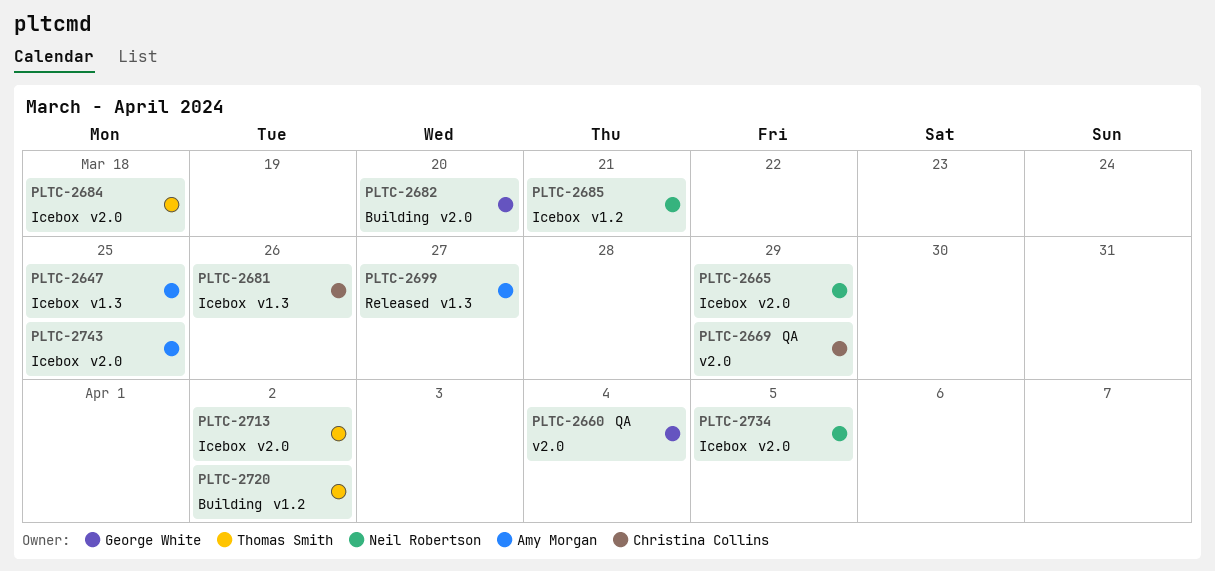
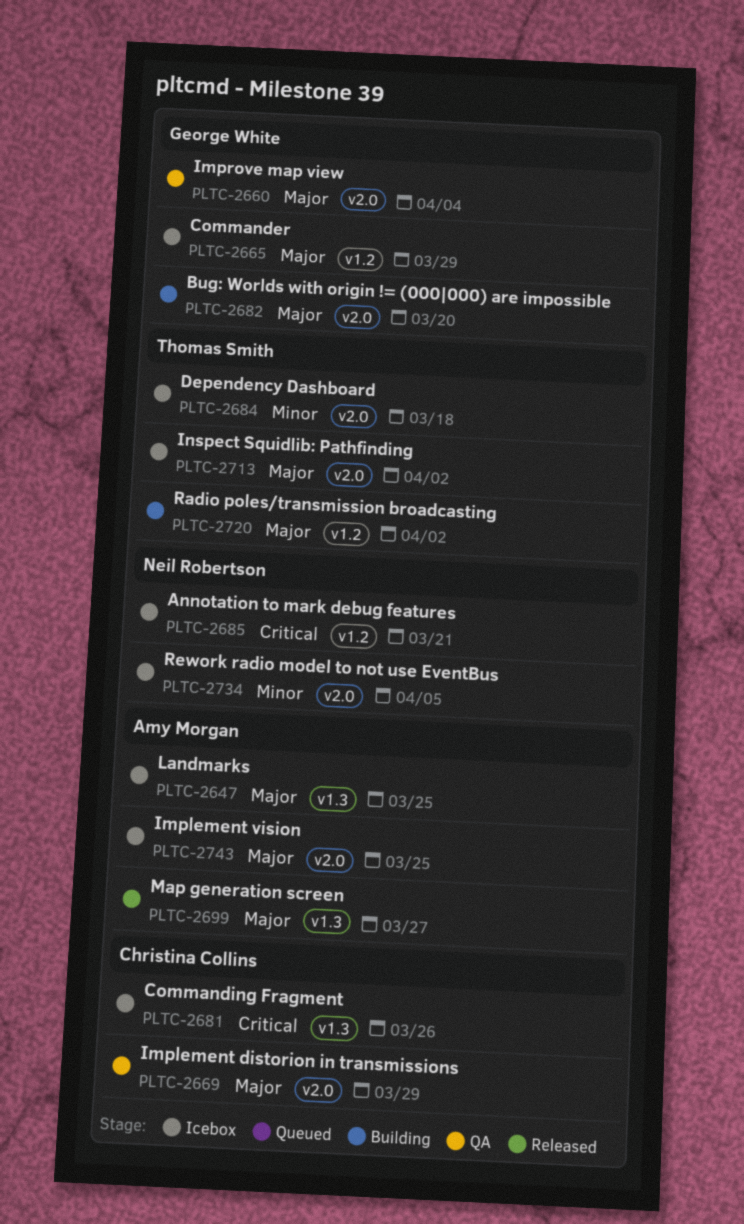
PLTC-2665, owner: Neil Robertson -> George White
PLTC-2665, label: v2.0 -> v1.2

